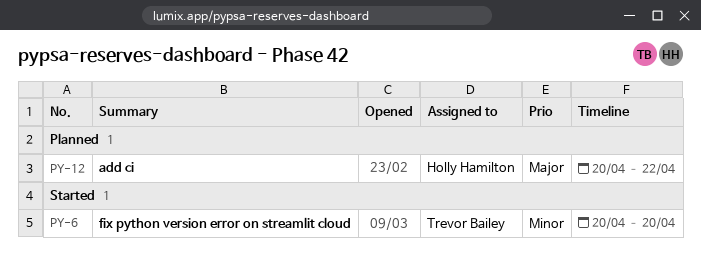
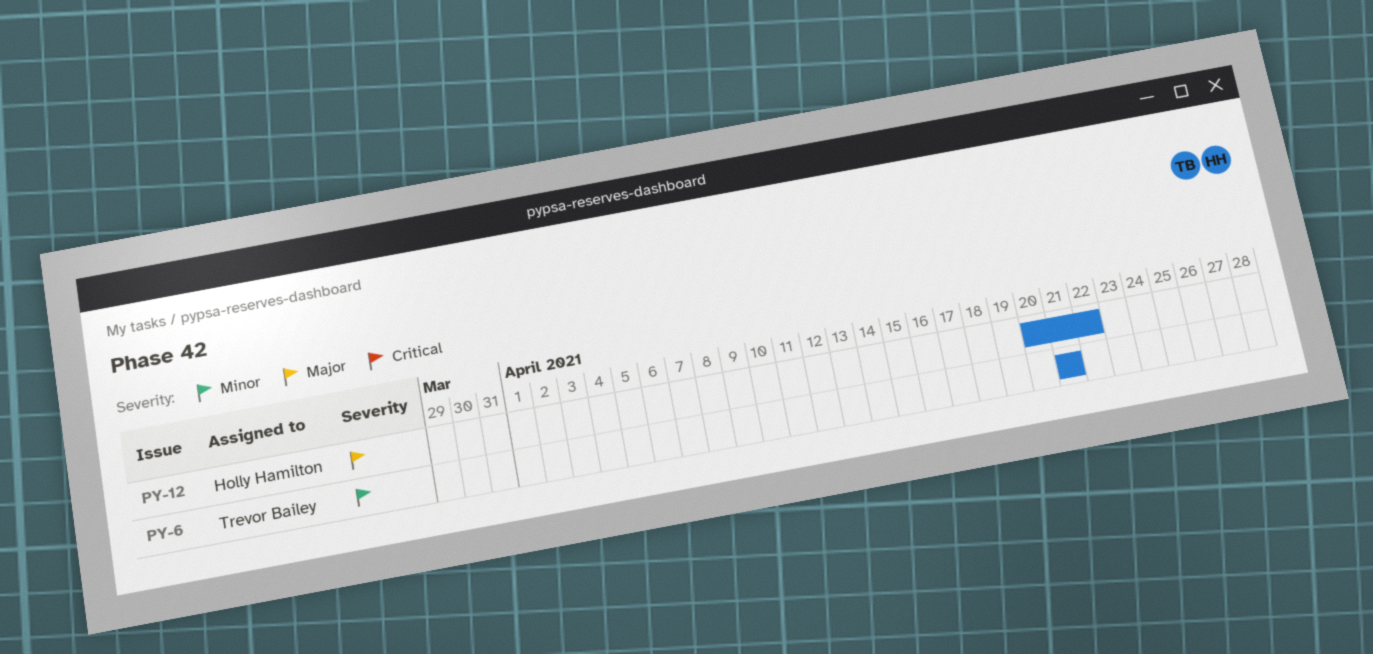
PY-6, start: Apr 20 -> Apr 21
PY-6, due: Apr 20 -> Apr 21

